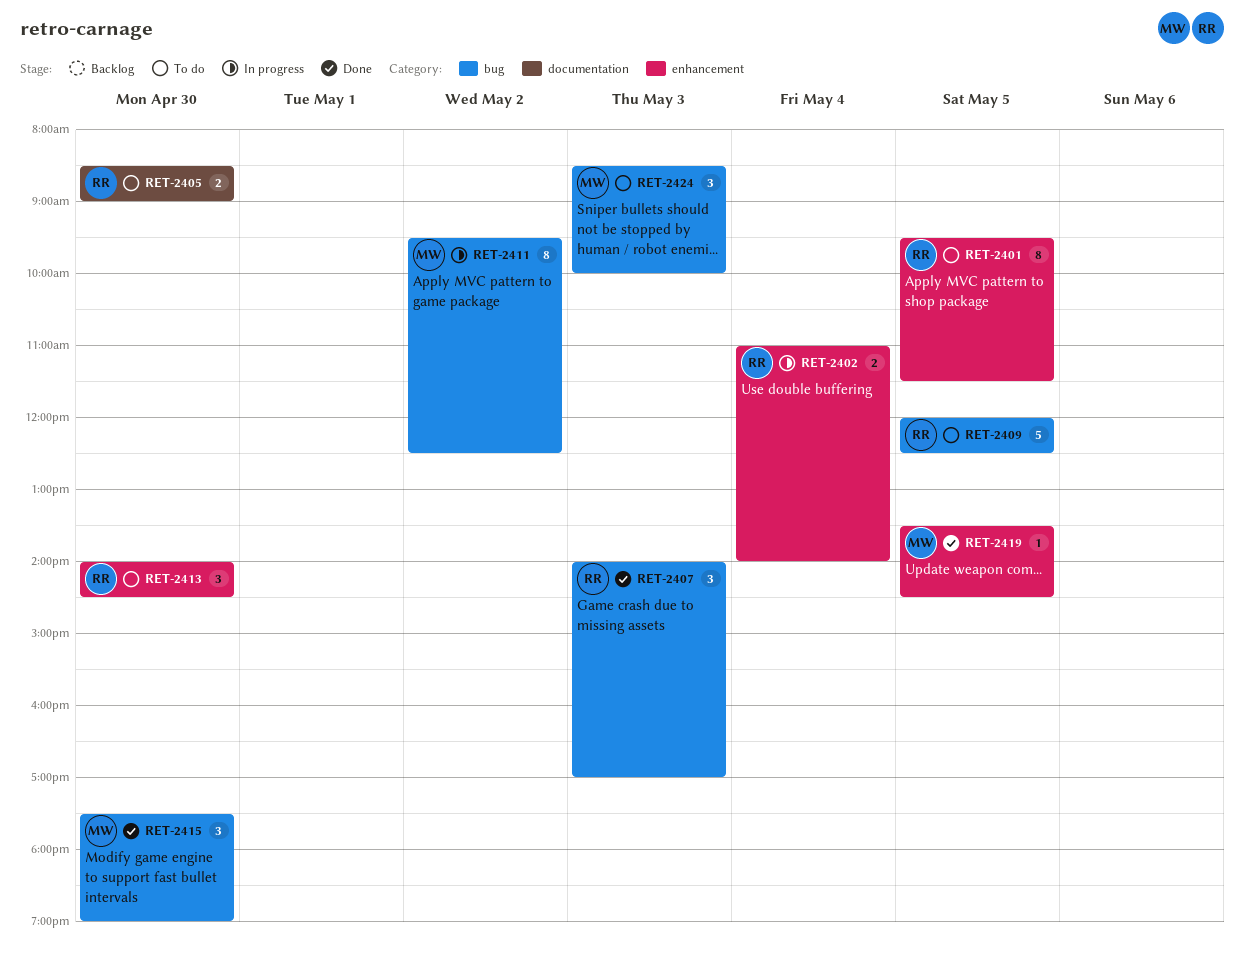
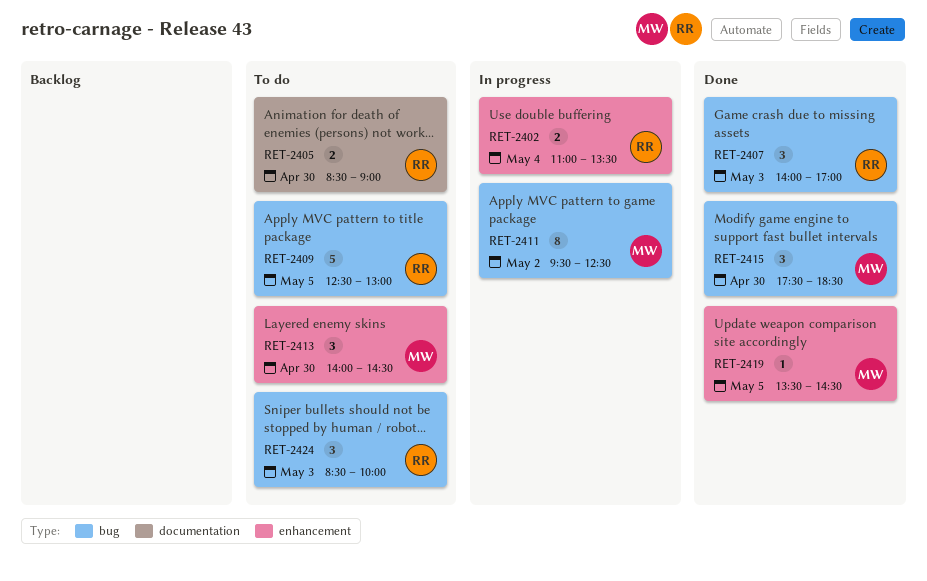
RET-2401: present -> none
RET-2402, ends: 14:00 -> 13:30
RET-2409, begins: 12:00 -> 12:30
RET-2409, ends: 12:30 -> 13:00
RET-2413, owner: RR -> MW
RET-2415, ends: 19:00 -> 18:30
RET-2424, owner: MW -> RR

